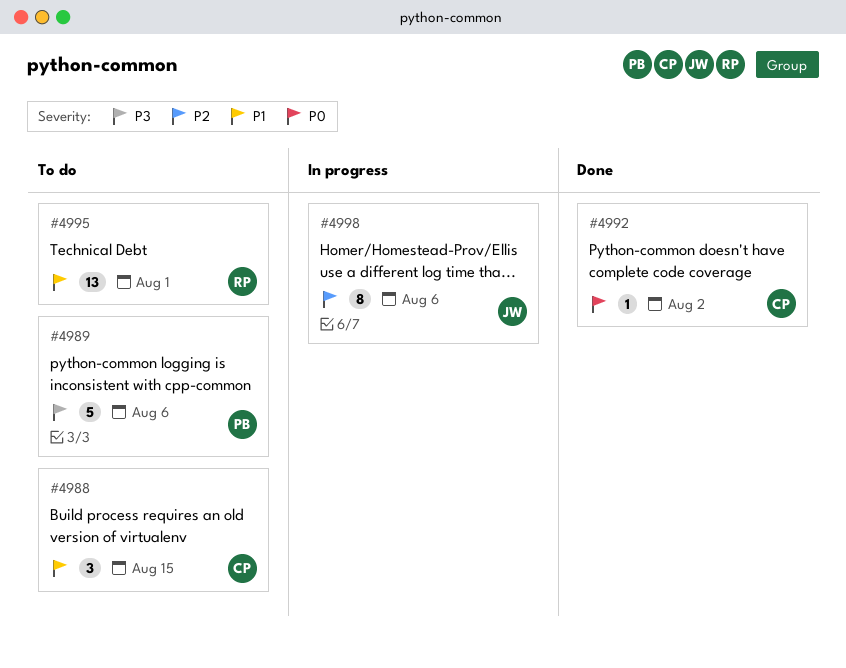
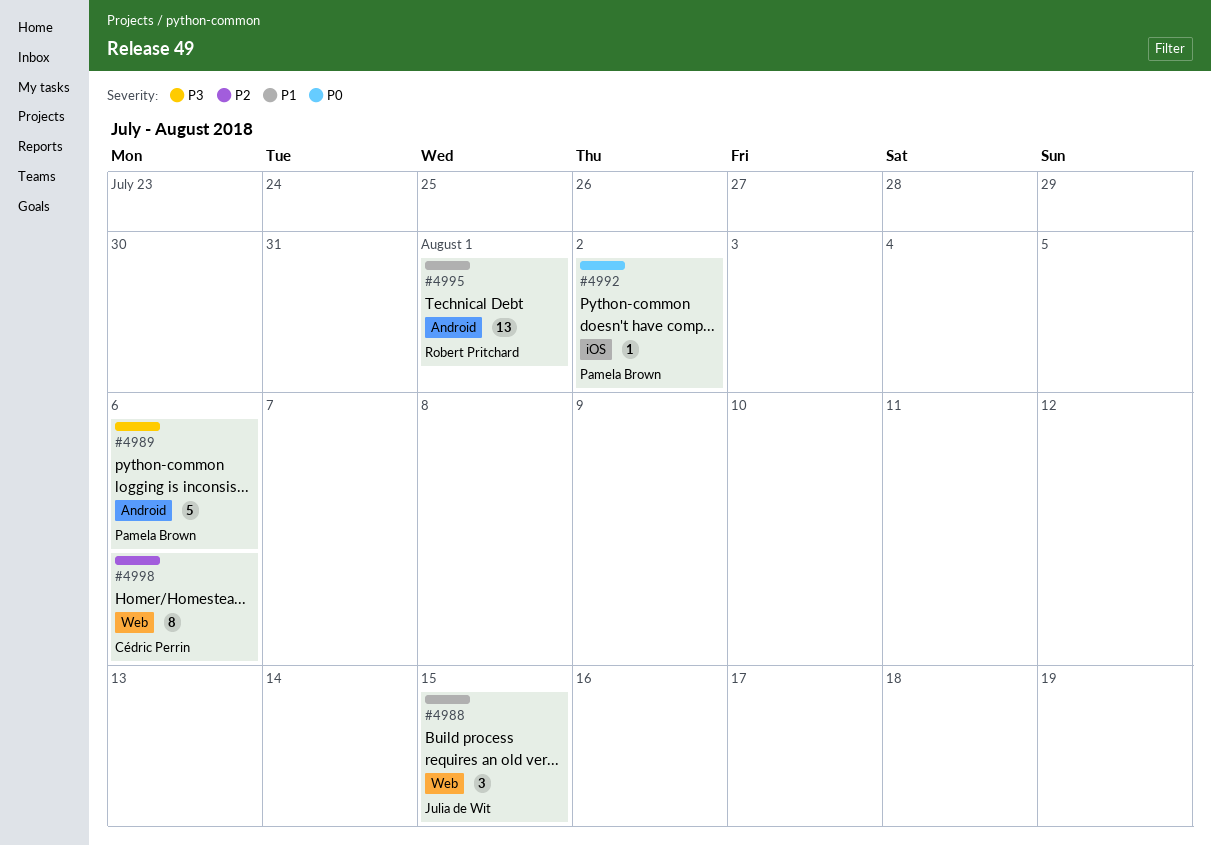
#4988, owner: Cédric Perrin -> Julia de Wit
#4992, owner: Cédric Perrin -> Pamela Brown
#4998, owner: Julia de Wit -> Cédric Perrin

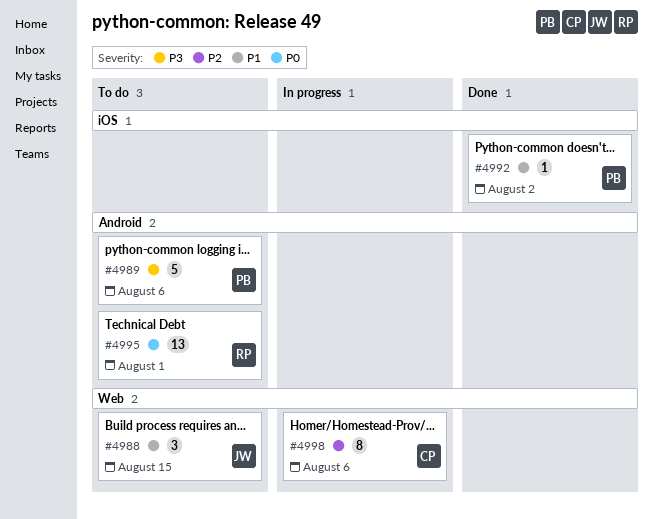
#4992, priority: P0 -> P1
#4995, priority: P1 -> P0

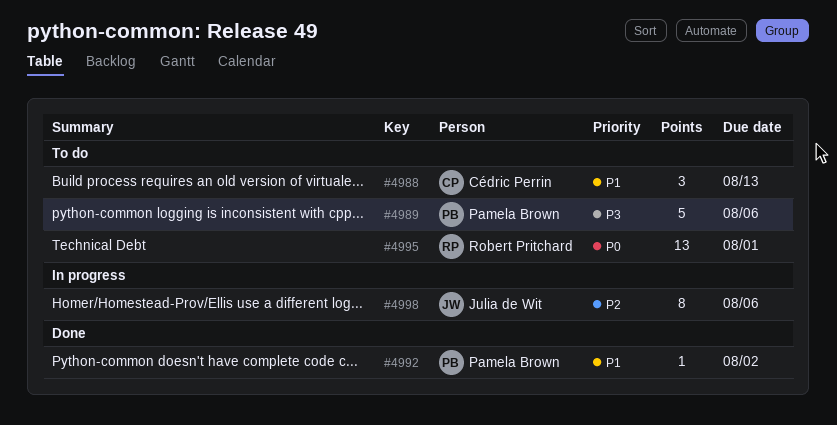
#4988, owner: Julia de Wit -> Cédric Perrin
#4988, due: Aug 15 -> Aug 13
#4998, owner: Cédric Perrin -> Julia de Wit

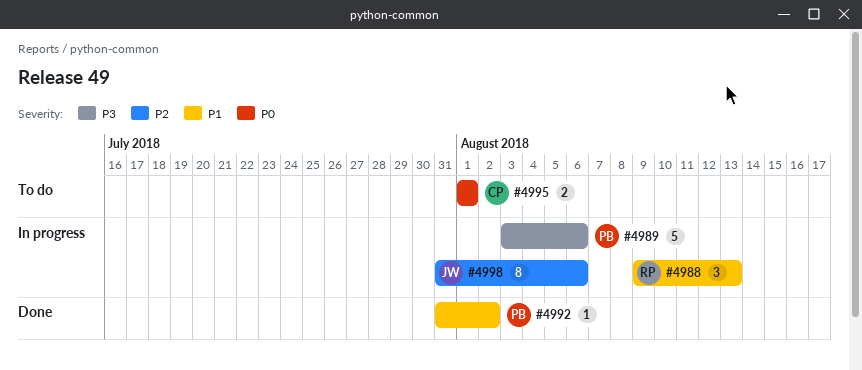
#4988, status: To do -> In progress
#4988, owner: Cédric Perrin -> Robert Pritchard
#4989, status: To do -> In progress
#4995, owner: Robert Pritchard -> Cédric Perrin
#4995, estimate: 13 -> 2

